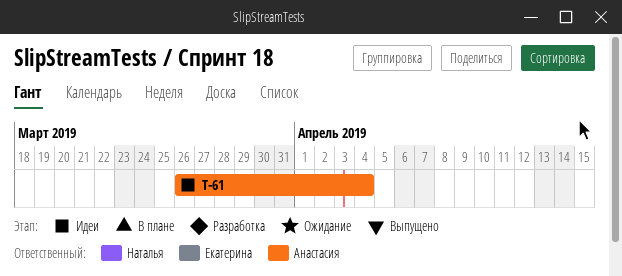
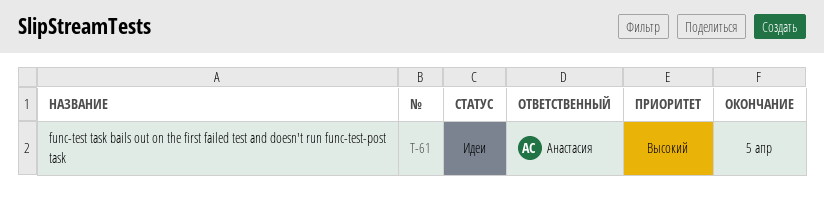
T-61, due: Apr 4 -> Apr 5

